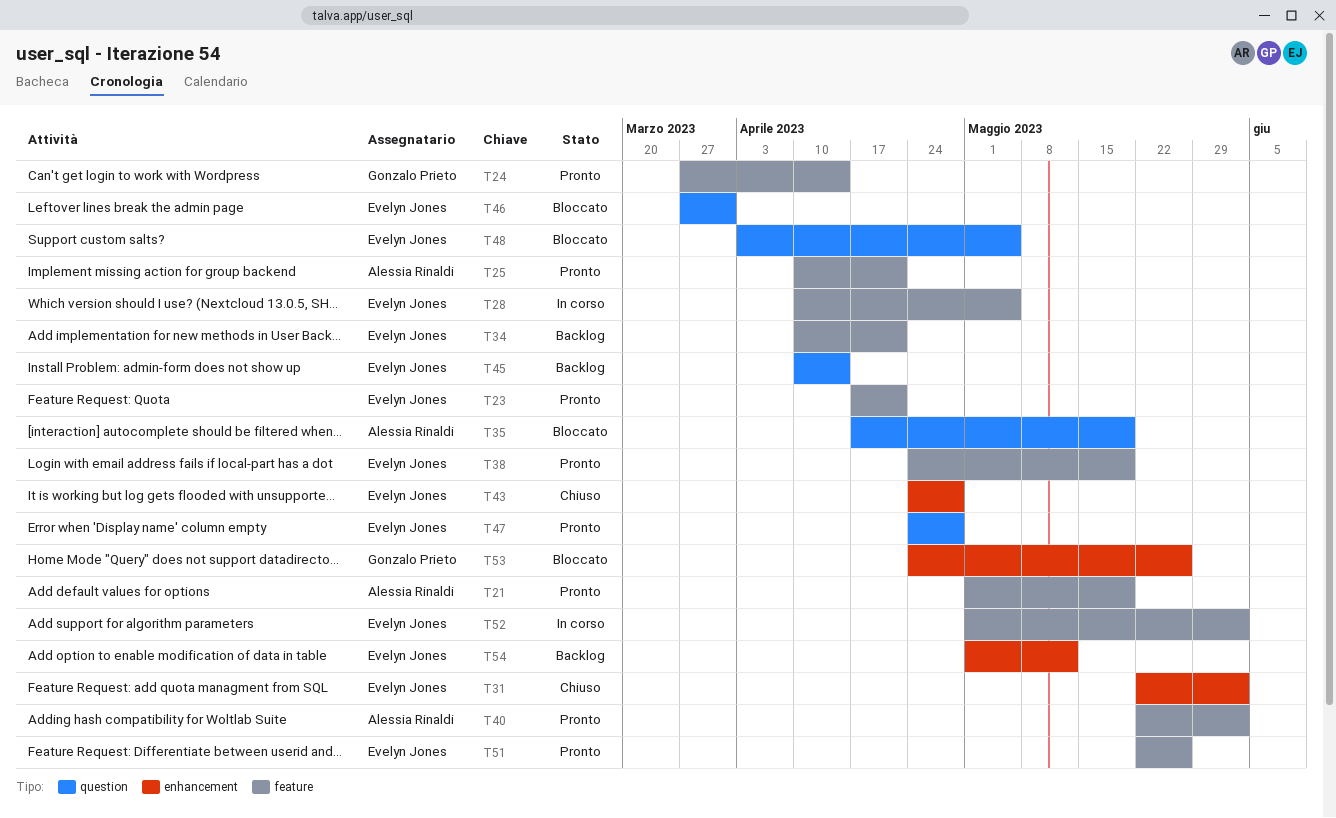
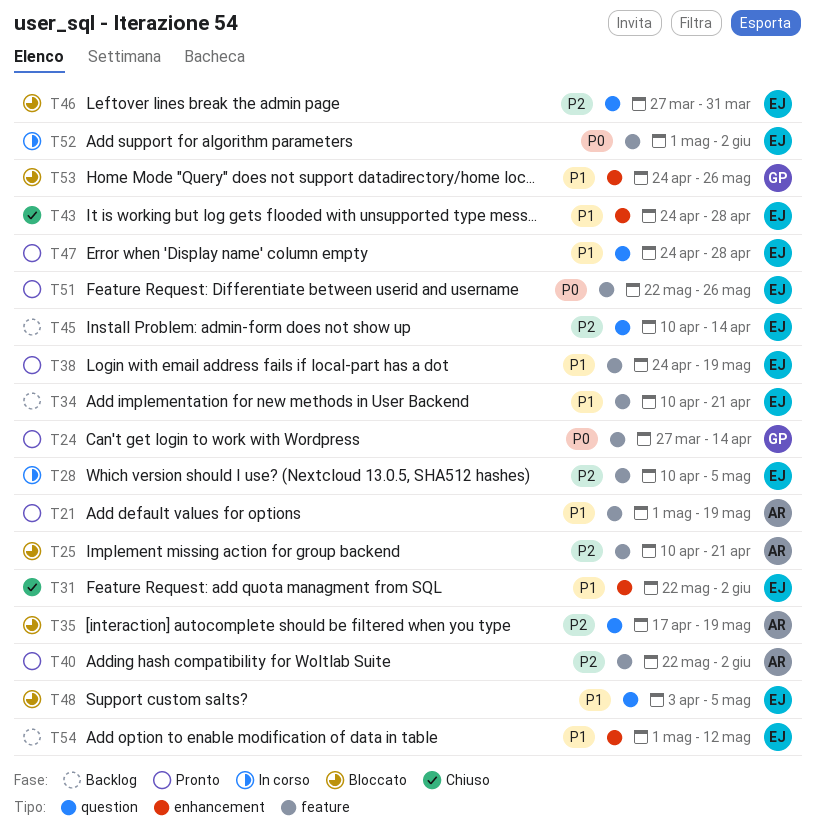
T23: present -> none
T25, status: Pronto -> Bloccato

